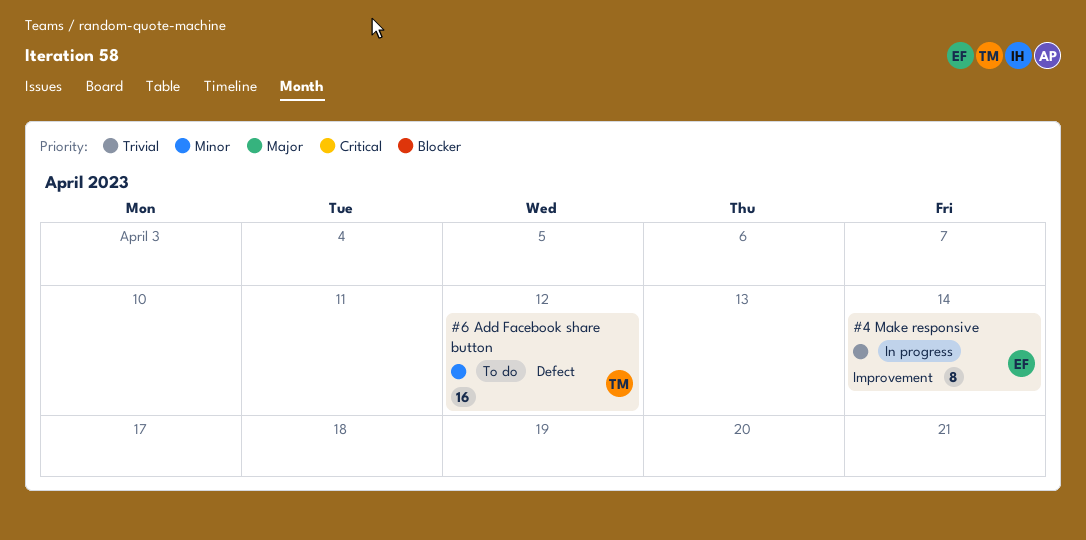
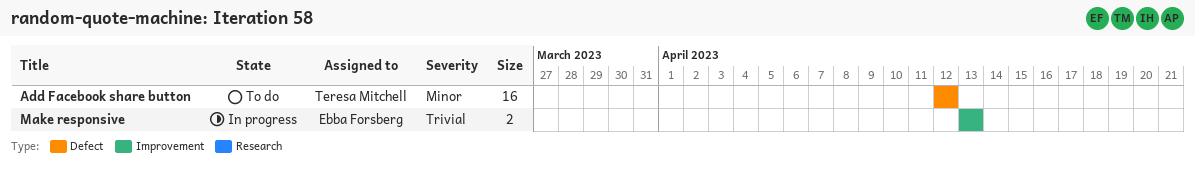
Make responsive, estimate: 8 -> 2
Make responsive, due: Apr 14 -> Apr 13

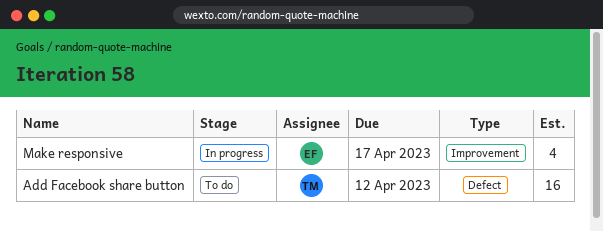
Make responsive, estimate: 2 -> 4
Make responsive, due: Apr 13 -> Apr 17

